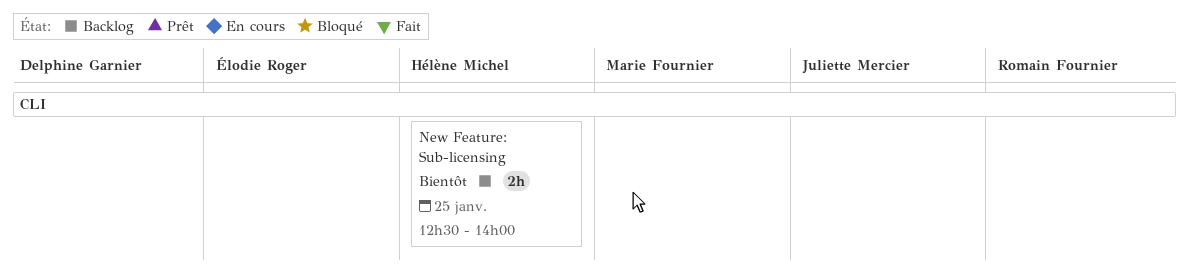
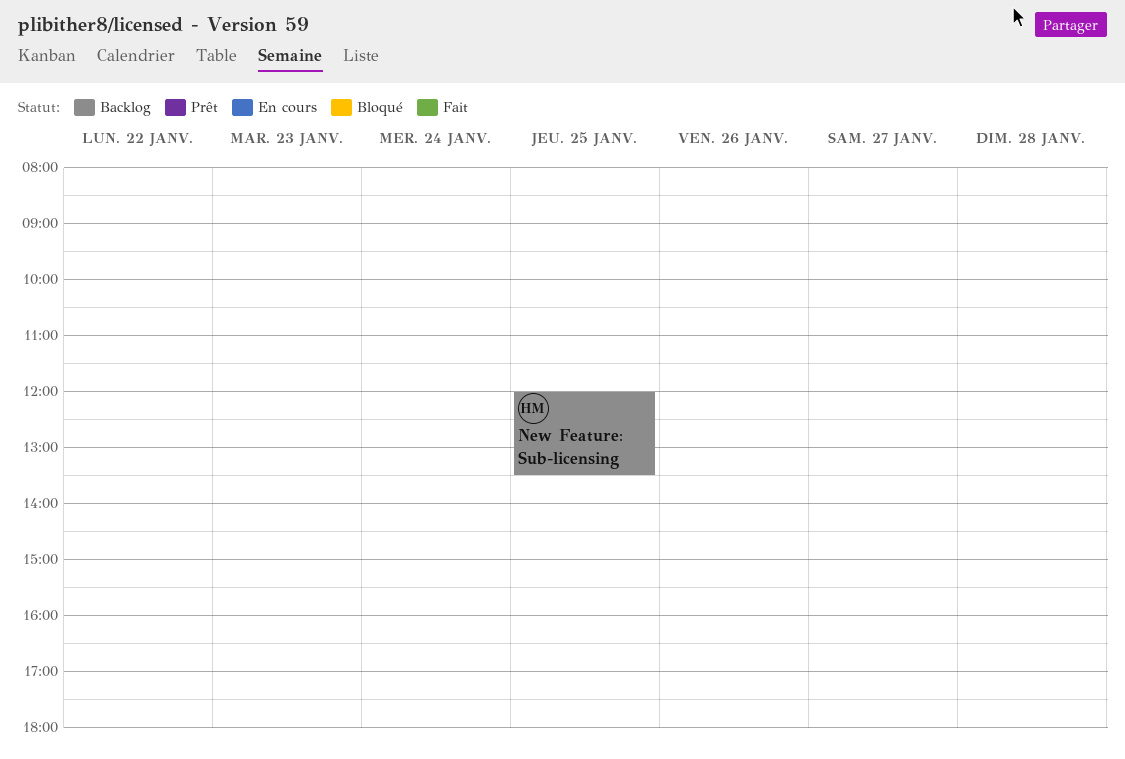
New Feature: Sub-licensing, begins: 12:30 -> 12:00
New Feature: Sub-licensing, ends: 14:00 -> 13:30

